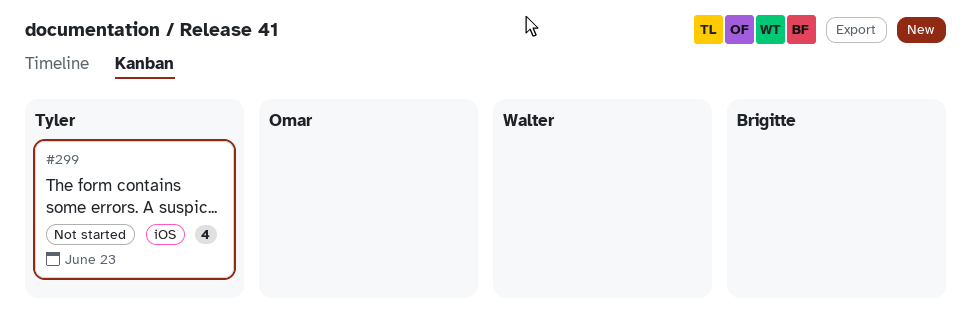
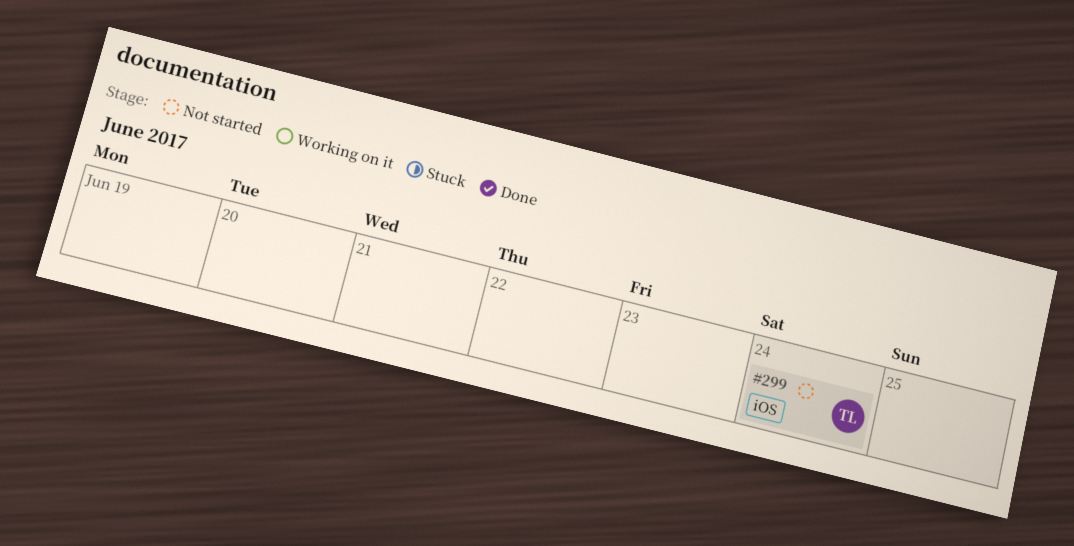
#299, due: Jun 23 -> Jun 24

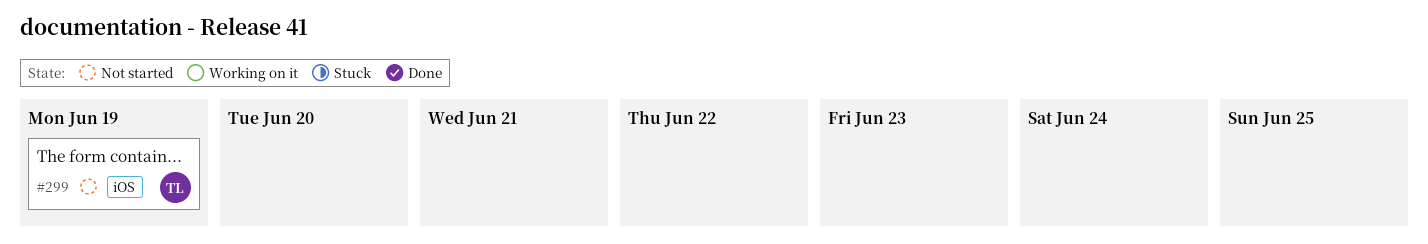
#299, due: Jun 24 -> Jun 19

